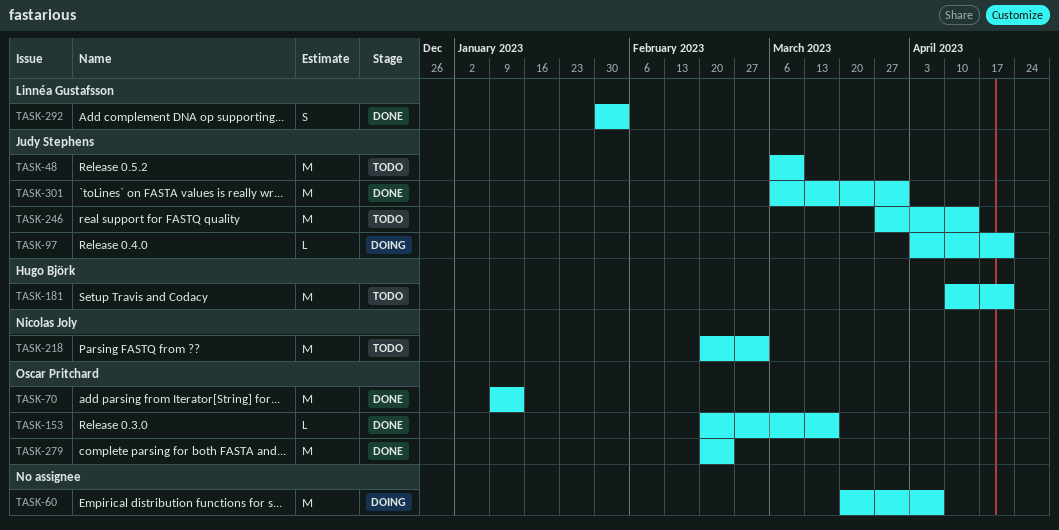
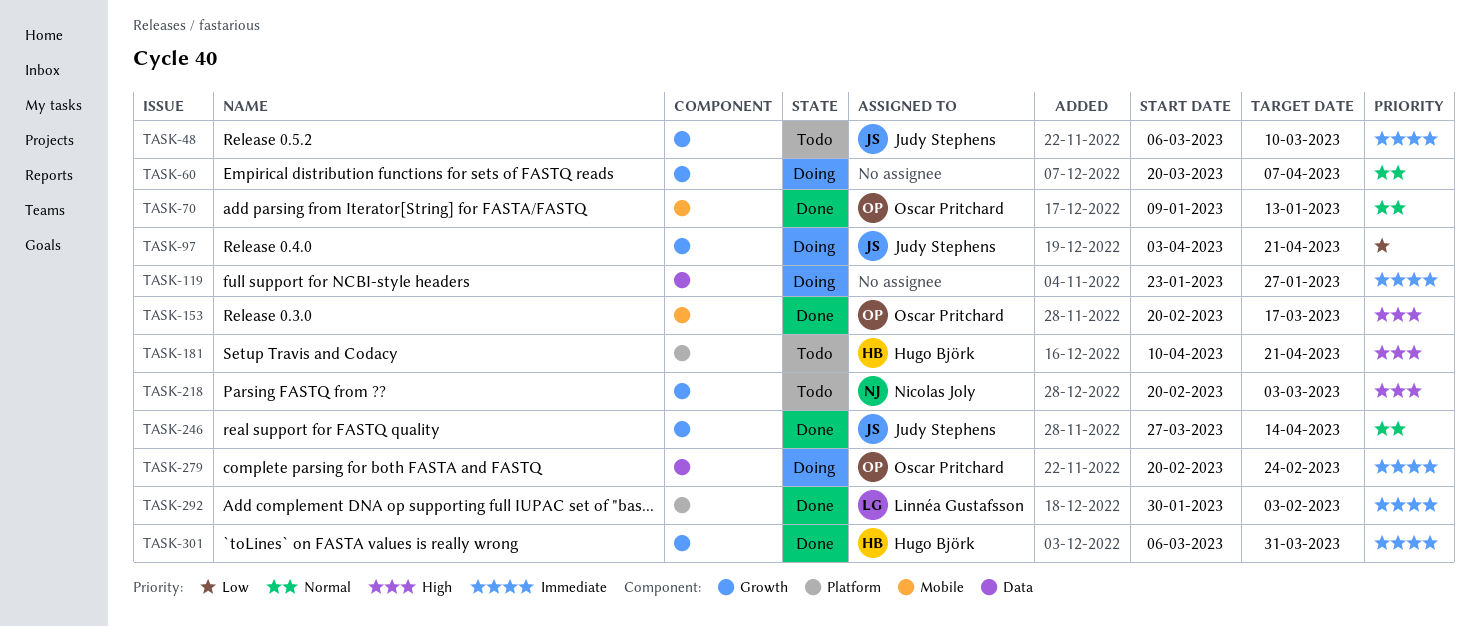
TASK-119: none -> present
TASK-246, status: Todo -> Done
TASK-279, status: Done -> Doing
TASK-301, owner: Judy Stephens -> Hugo Björk

